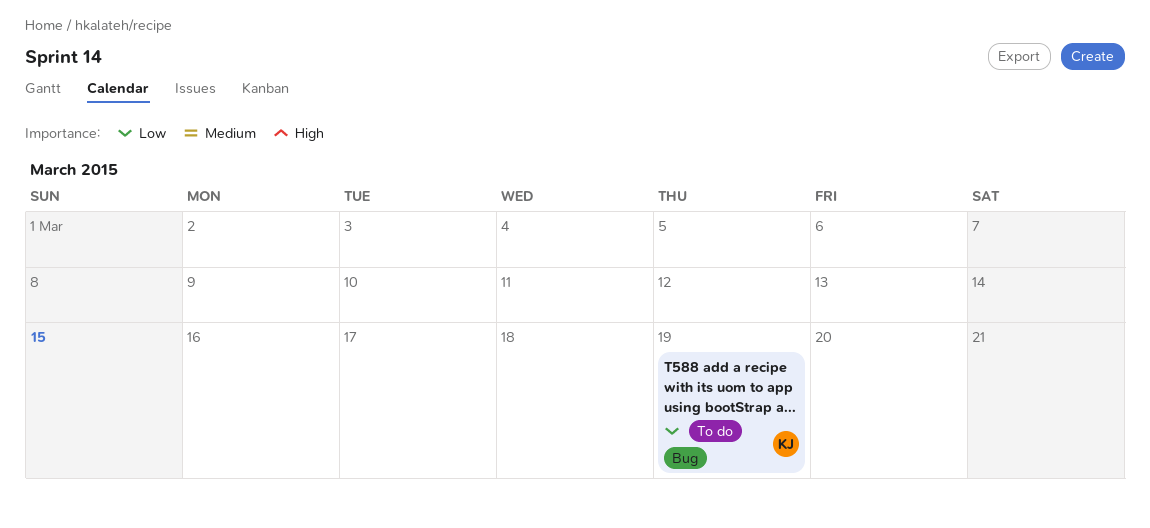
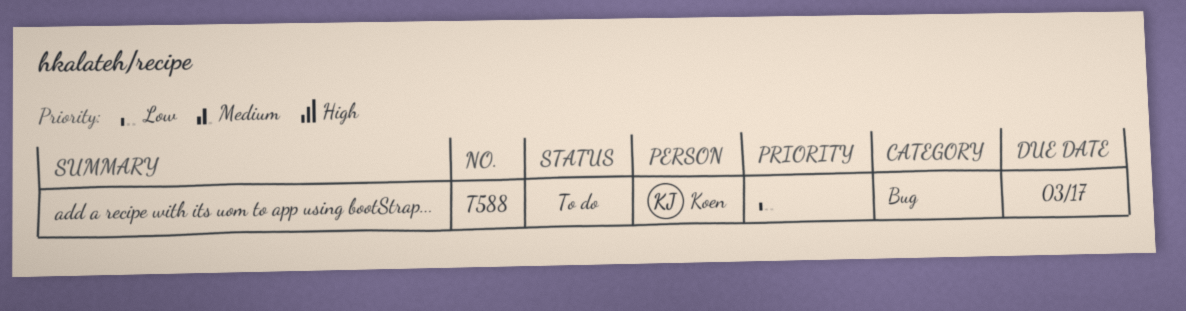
T588, due: Mar 19 -> Mar 17

